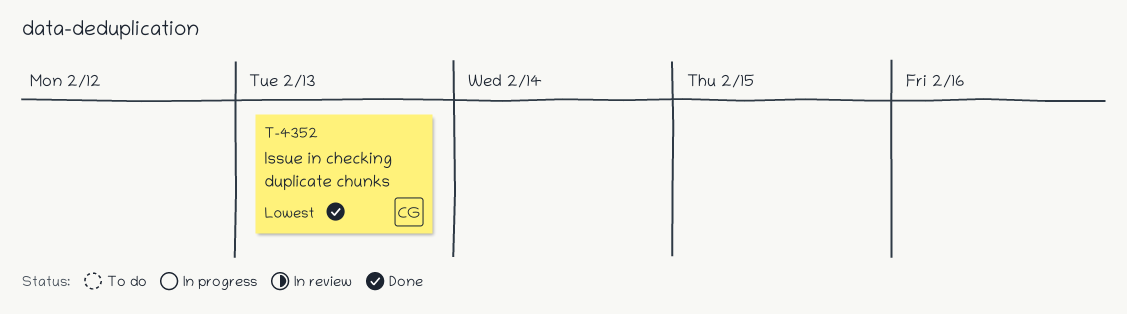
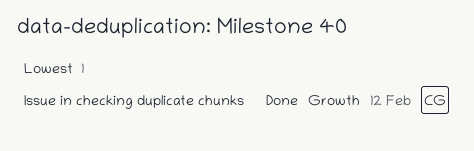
Issue in checking duplicate chunks, due: Feb 13 -> Feb 12

